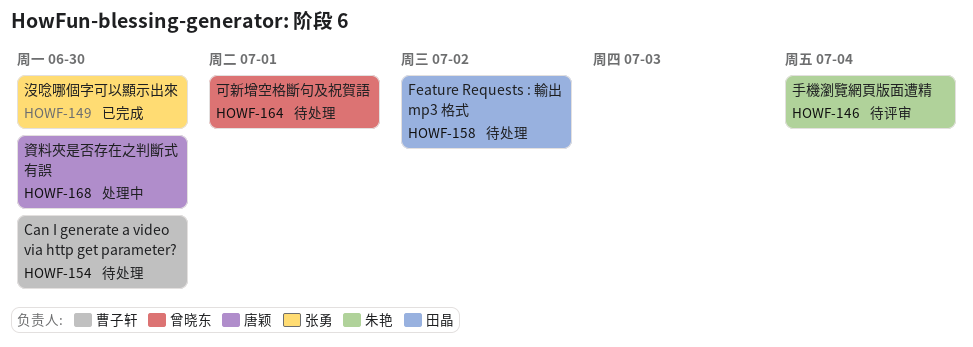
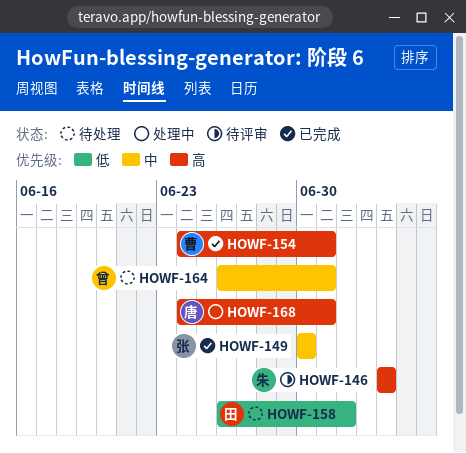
HOWF-154, status: 待处理 -> 已完成
HOWF-154, due: Jun 30 -> Jul 1
HOWF-168, due: Jun 30 -> Jul 1

